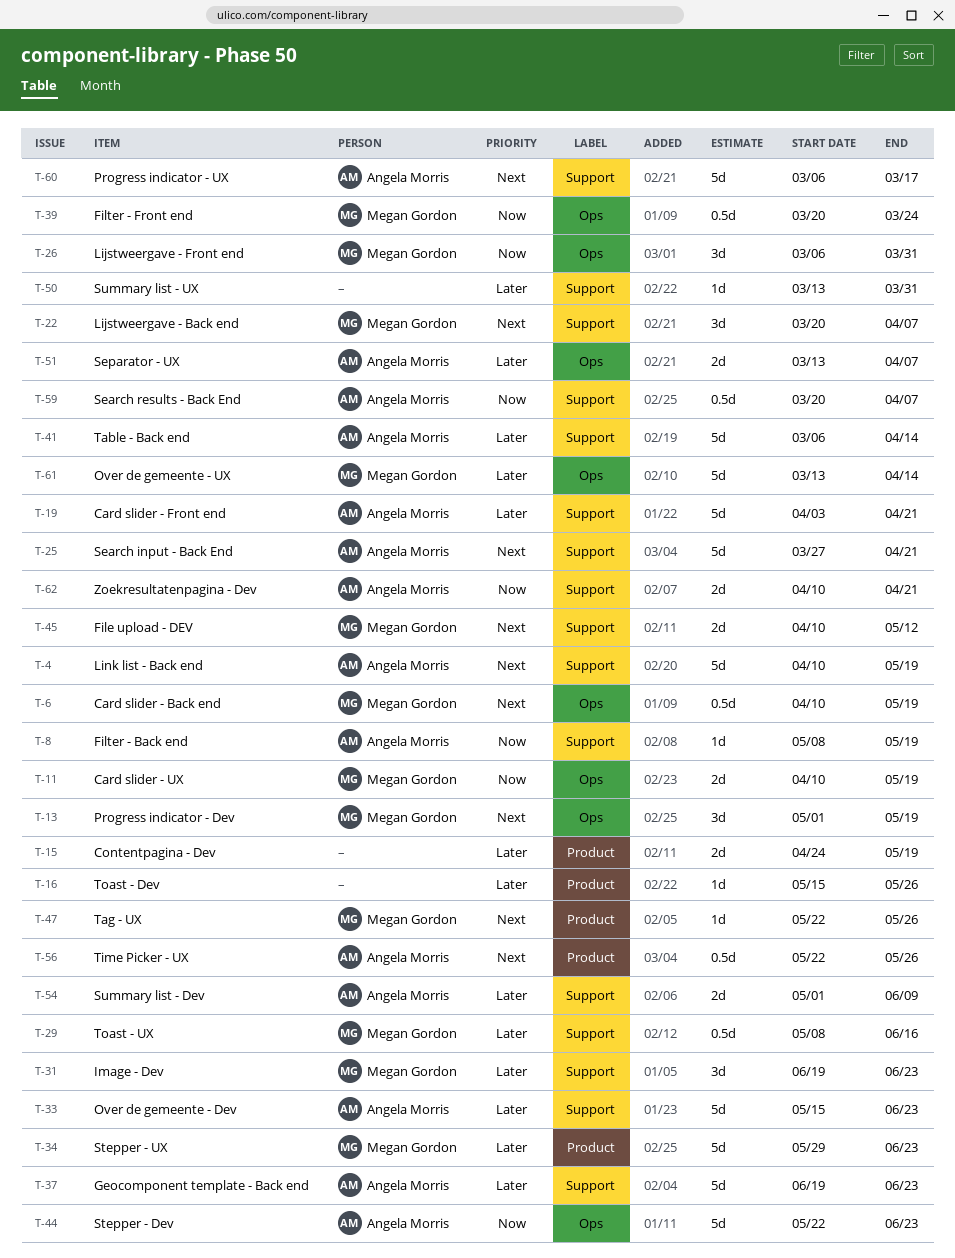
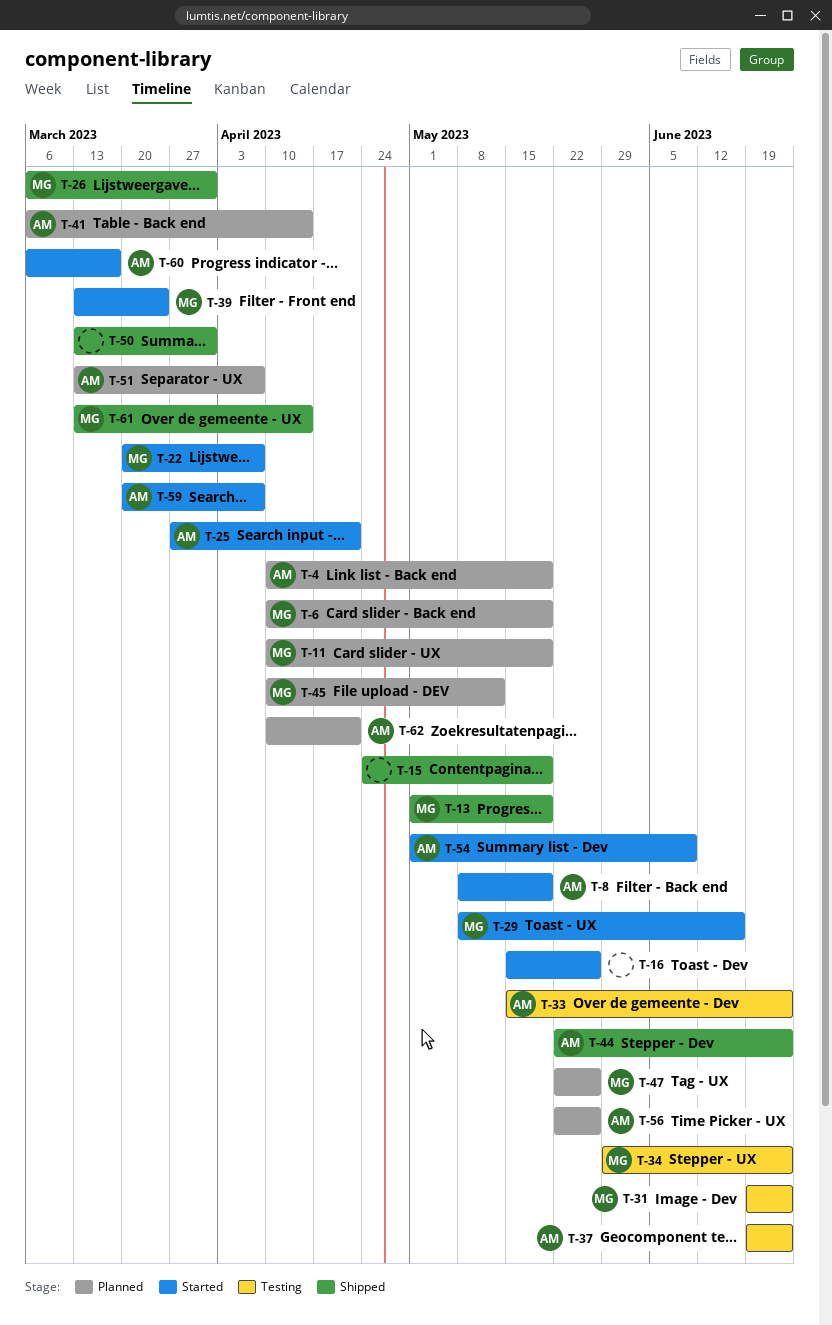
T-19: present -> none
T-39, start: Mar 20 -> Mar 13

